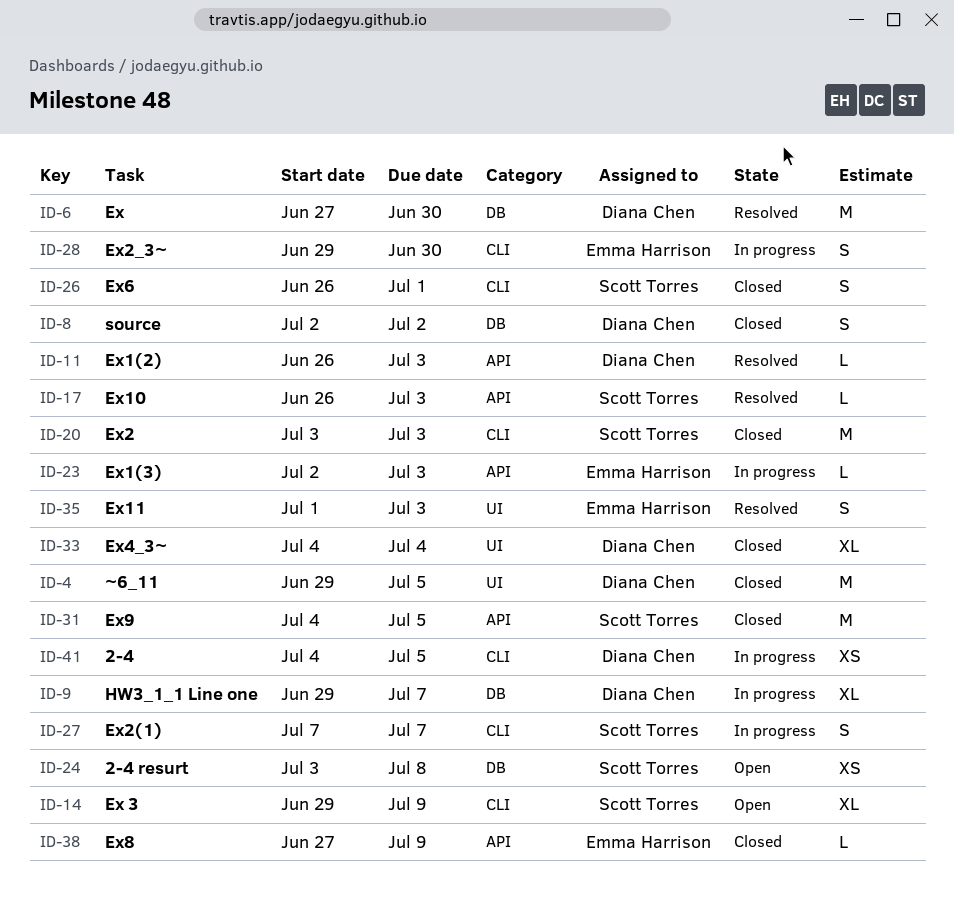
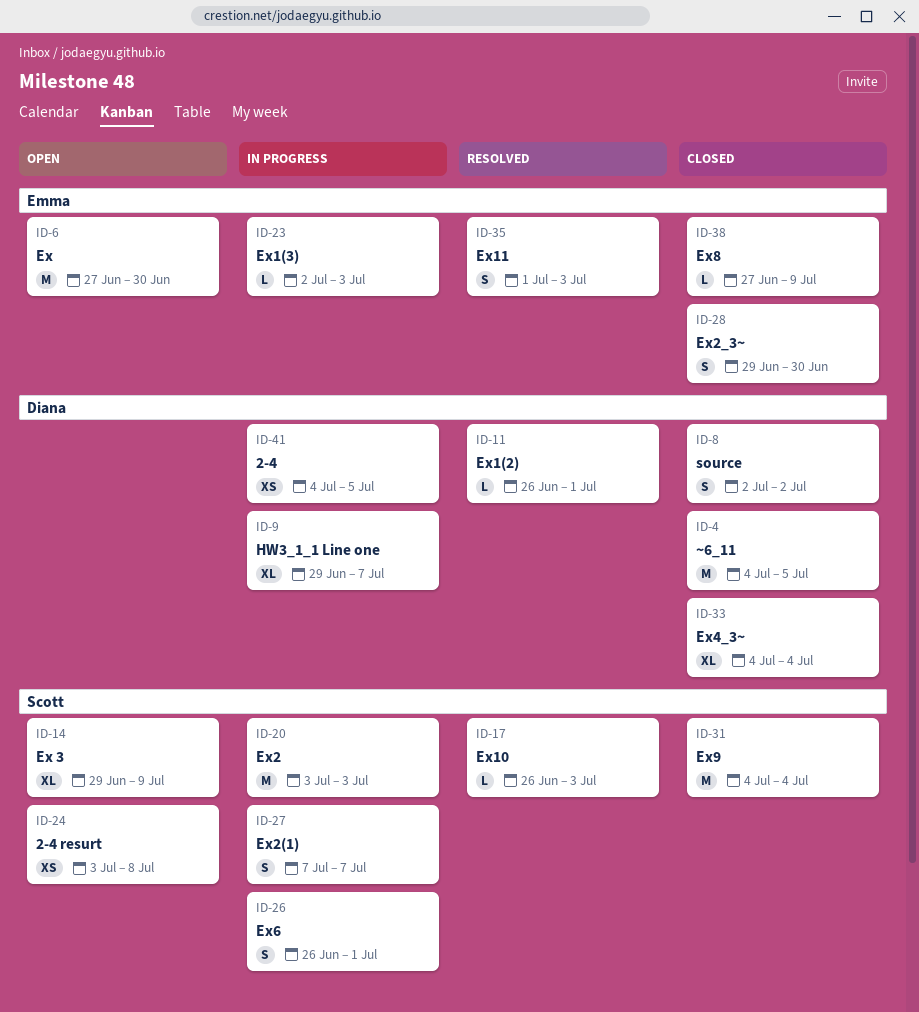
ID-4, start: Jun 29 -> Jul 4
ID-6, status: Resolved -> Open
ID-6, owner: Diana Chen -> Emma Harrison
ID-11, due: Jul 3 -> Jul 1
ID-20, status: Closed -> In progress
ID-26, status: Closed -> In progress
ID-28, status: In progress -> Closed
ID-31, due: Jul 5 -> Jul 4

